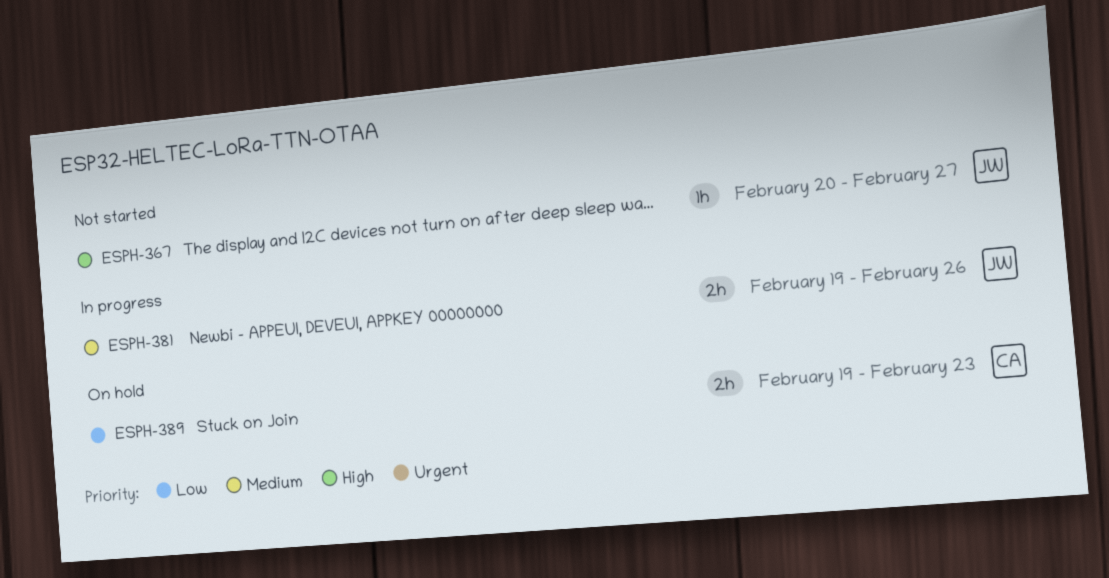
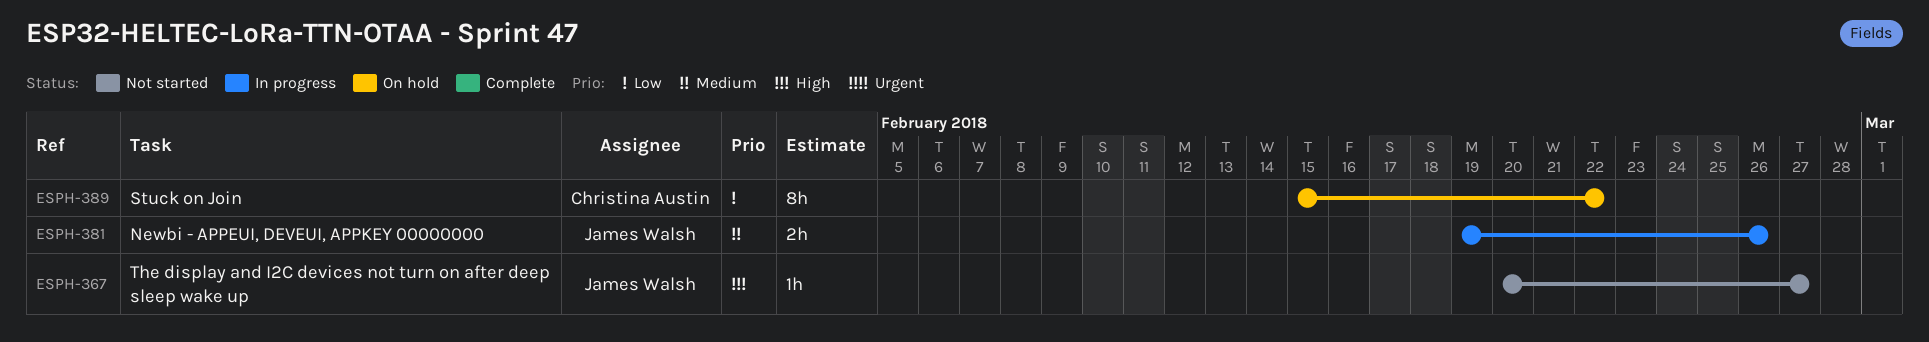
ESPH-389, estimate: 2h -> 8h
ESPH-389, start: Feb 19 -> Feb 15
ESPH-389, due: Feb 23 -> Feb 22

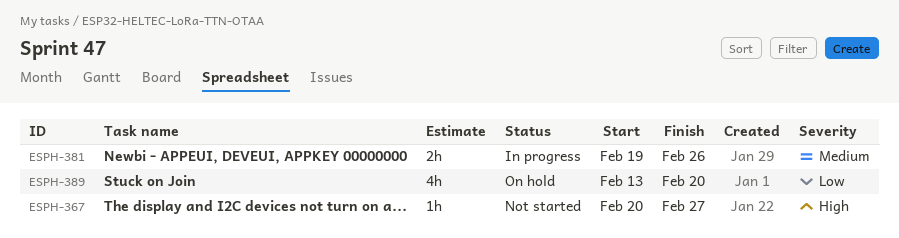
ESPH-389, estimate: 8h -> 4h
ESPH-389, start: Feb 15 -> Feb 13
ESPH-389, due: Feb 22 -> Feb 20

